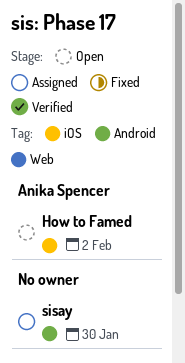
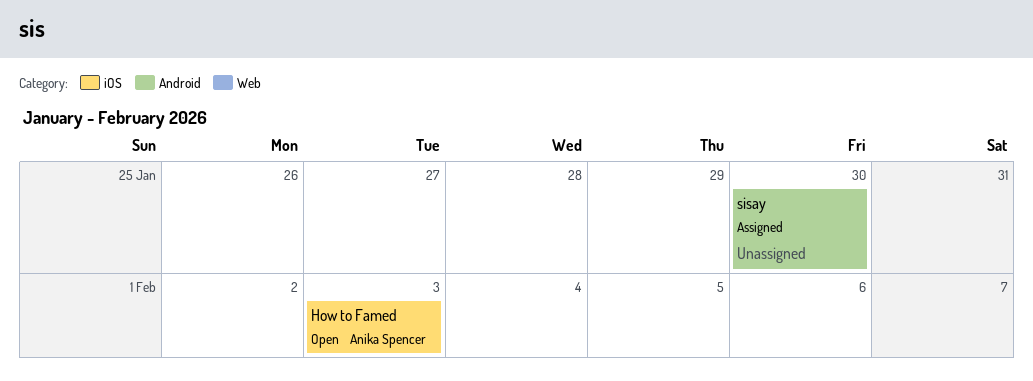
How to Famed, due: Feb 2 -> Feb 3

